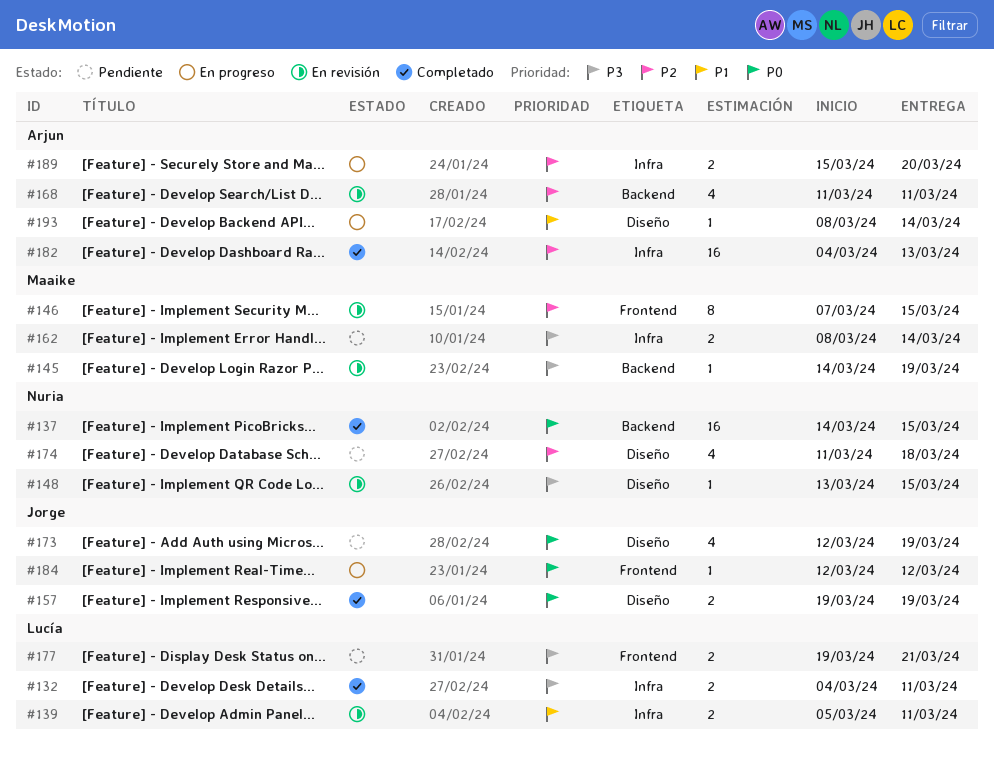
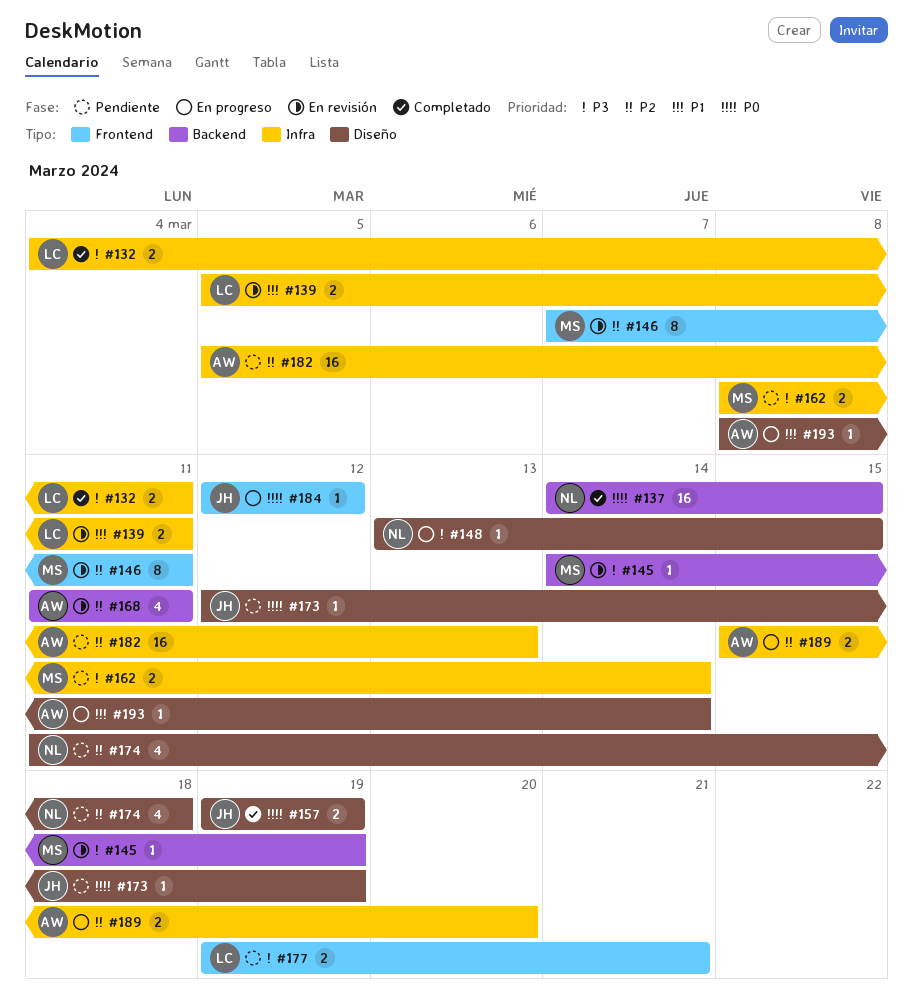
#146, due: Mar 15 -> Mar 11
#148, status: En revisión -> En progreso
#173, estimate: 4 -> 1
#182, status: Completado -> Pendiente
#182, start: Mar 4 -> Mar 5

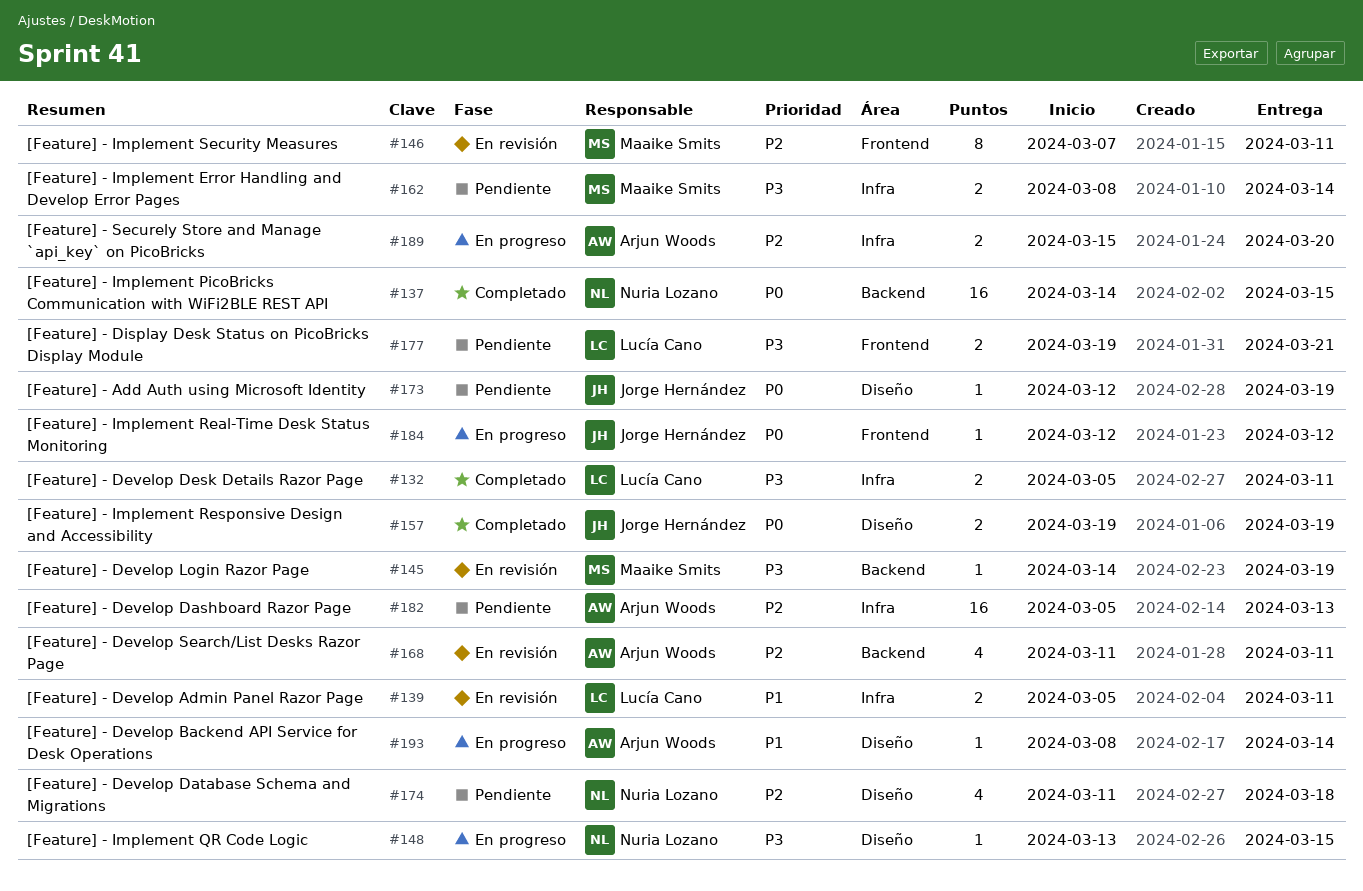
#132, start: Mar 4 -> Mar 5

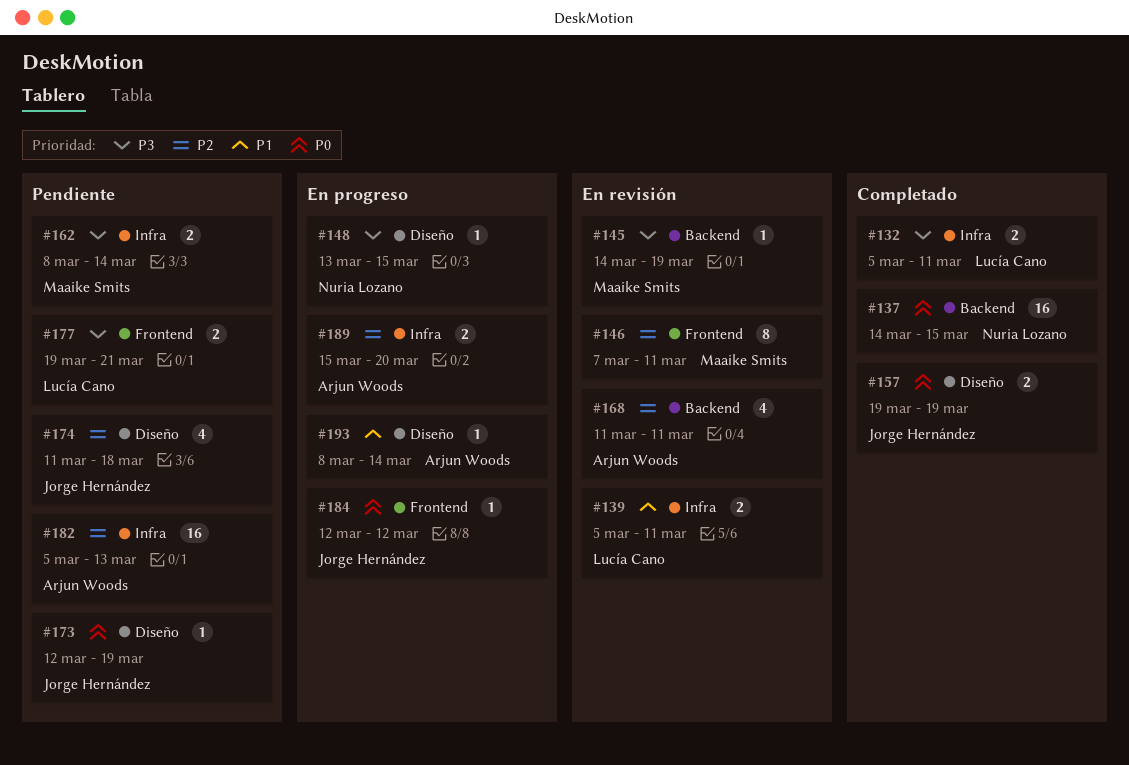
#174, owner: Nuria Lozano -> Jorge Hernández

